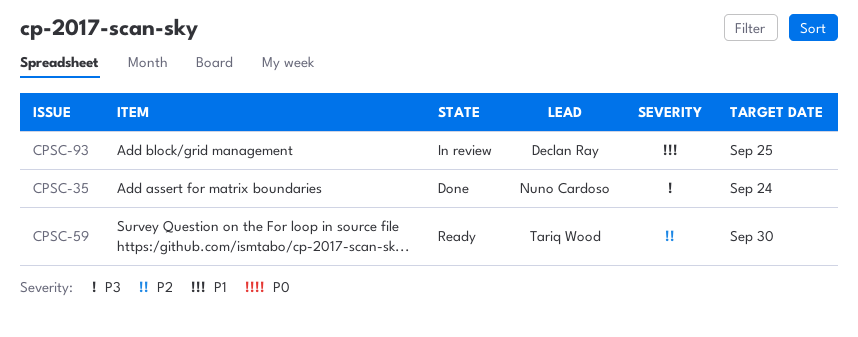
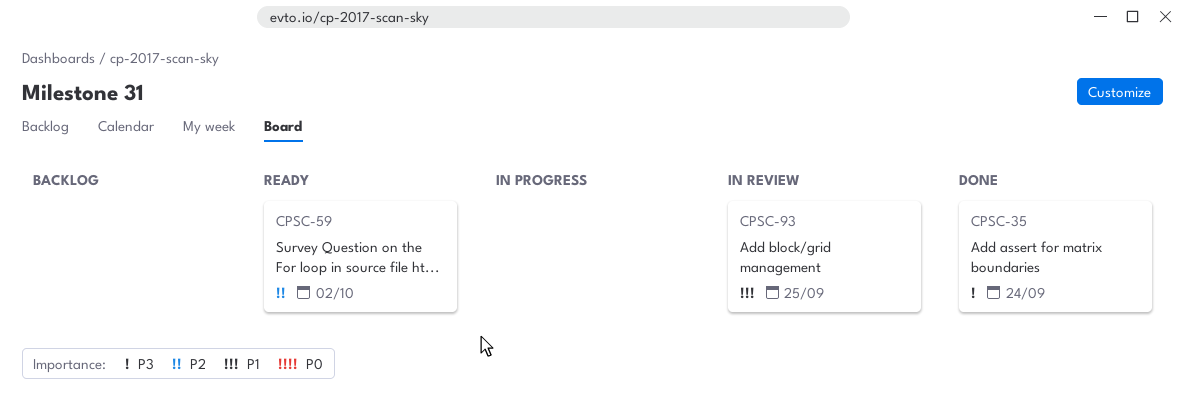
CPSC-59, due: Sep 30 -> Oct 2

